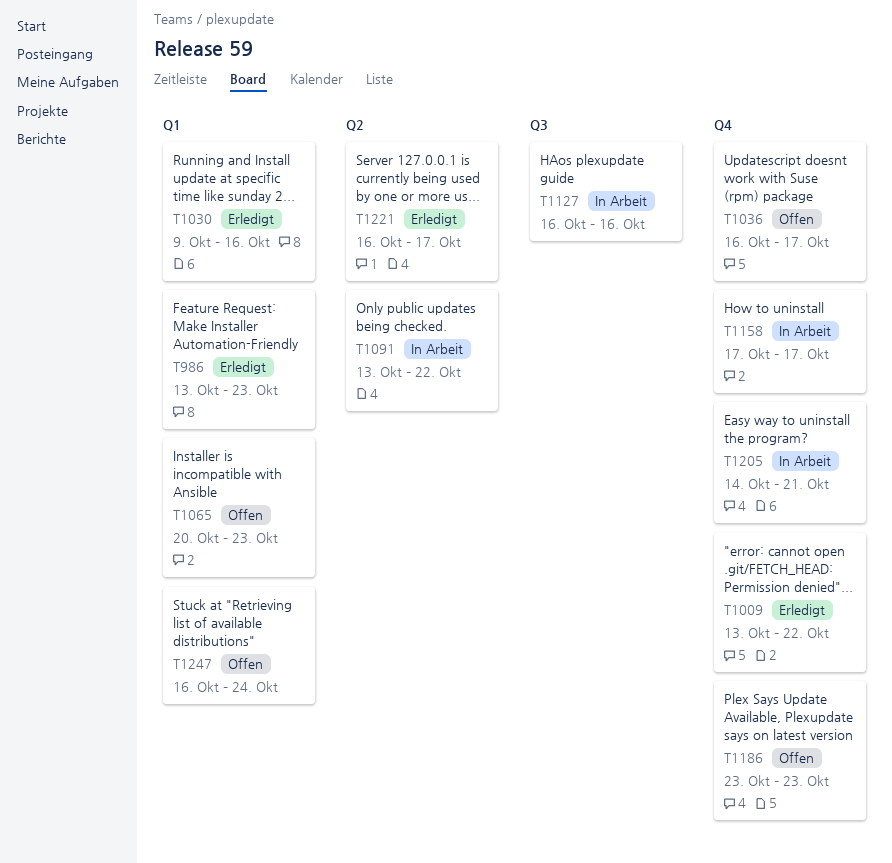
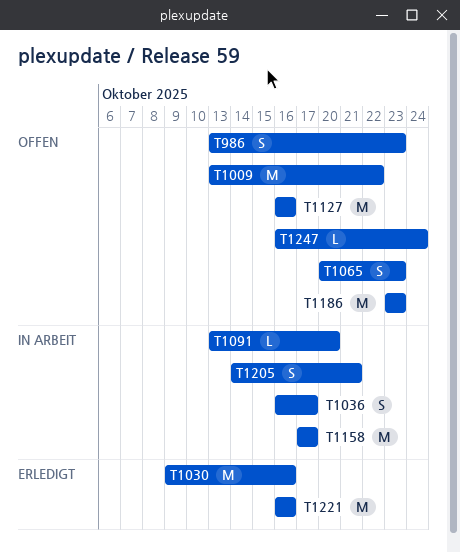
T986, status: Erledigt -> Offen
T1009, status: Erledigt -> Offen
T1036, status: Offen -> In Arbeit
T1091, due: Oct 22 -> Oct 20
T1127, status: In Arbeit -> Offen
T1221, due: Oct 17 -> Oct 16

